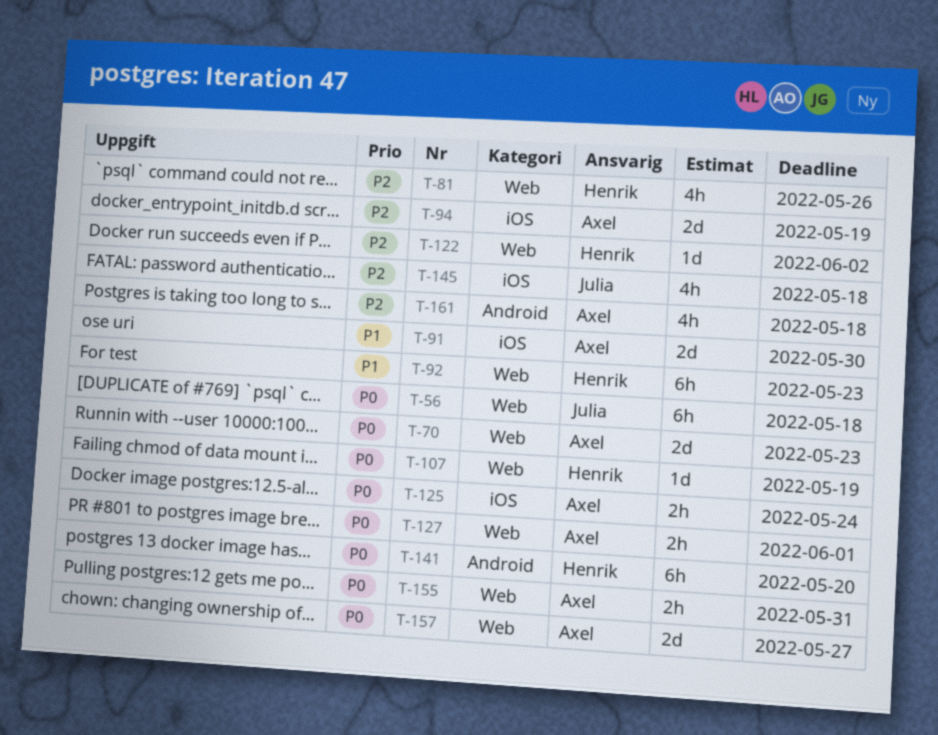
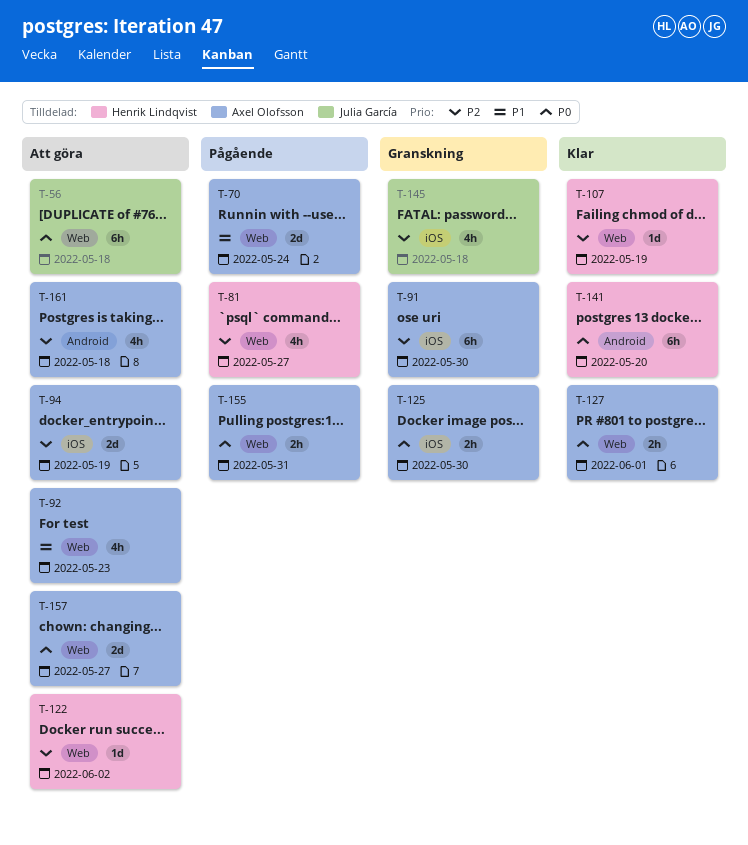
T-70, priority: P0 -> P1
T-70, due: May 23 -> May 24
T-81, due: May 26 -> May 27
T-91, priority: P1 -> P2
T-91, estimate: 2d -> 6h
T-92, owner: Henrik Lindqvist -> Axel Olofsson
T-92, estimate: 6h -> 4h
T-107, priority: P0 -> P2
T-125, due: May 24 -> May 30

